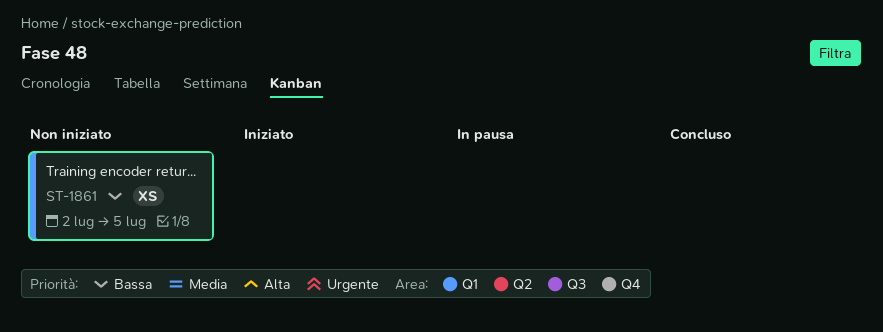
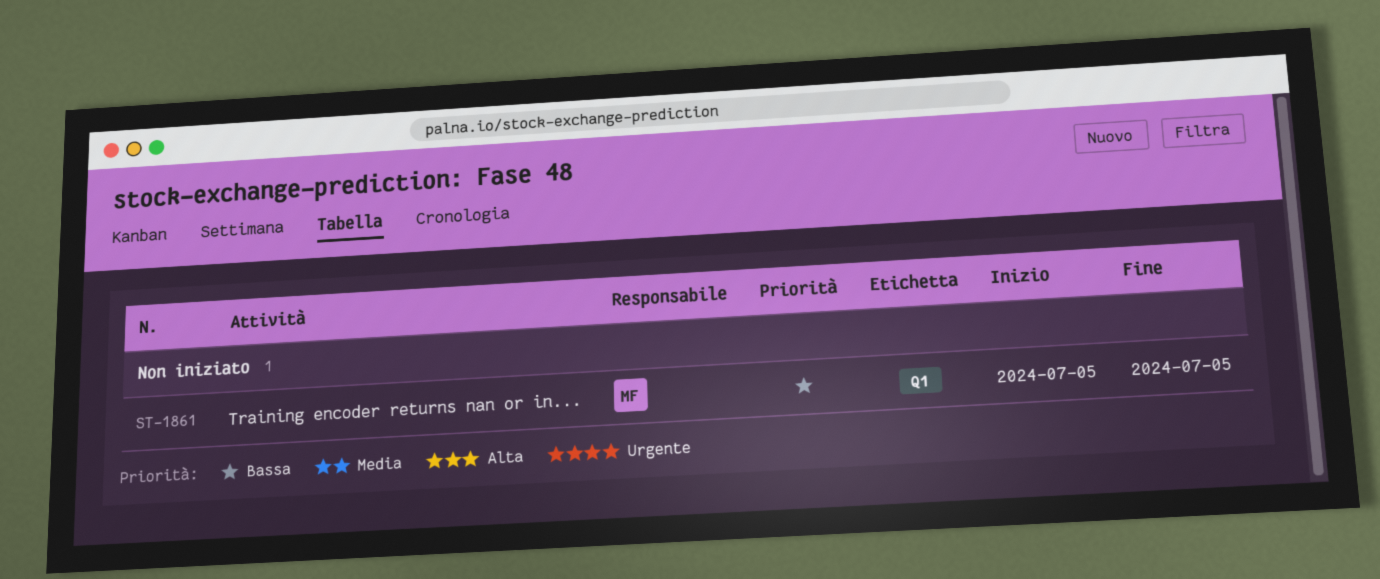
ST-1861, start: Jul 2 -> Jul 5

